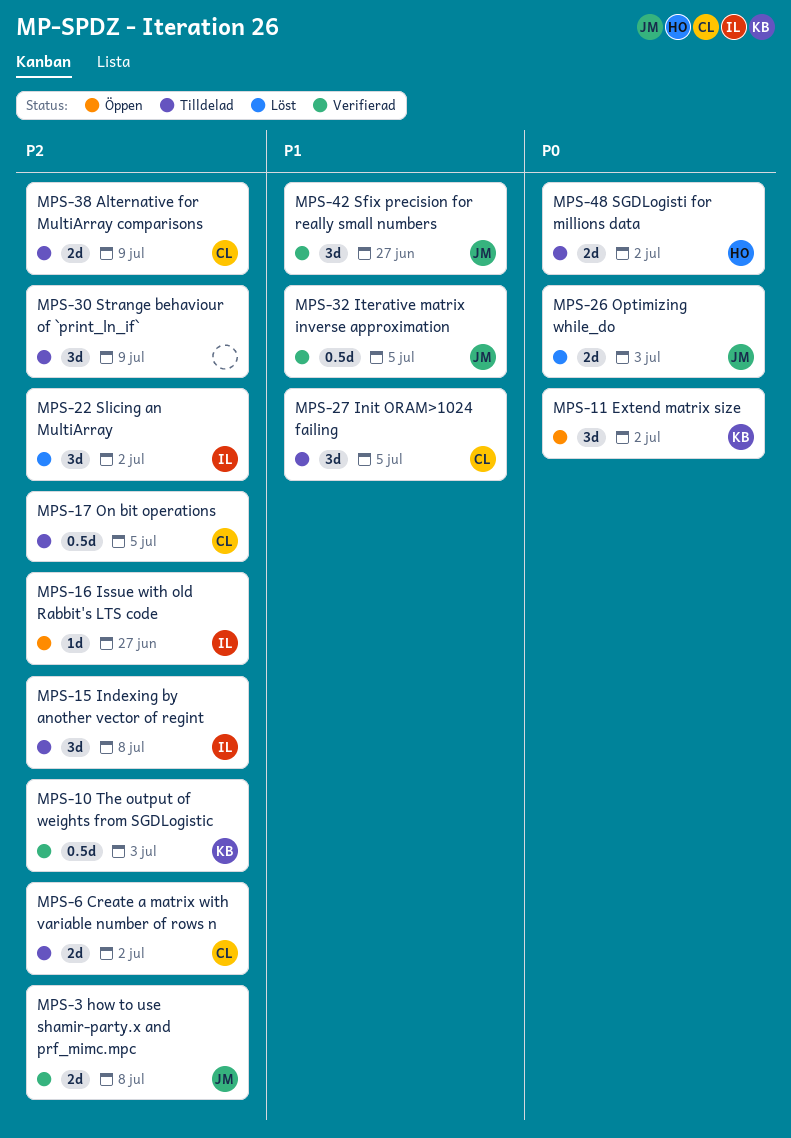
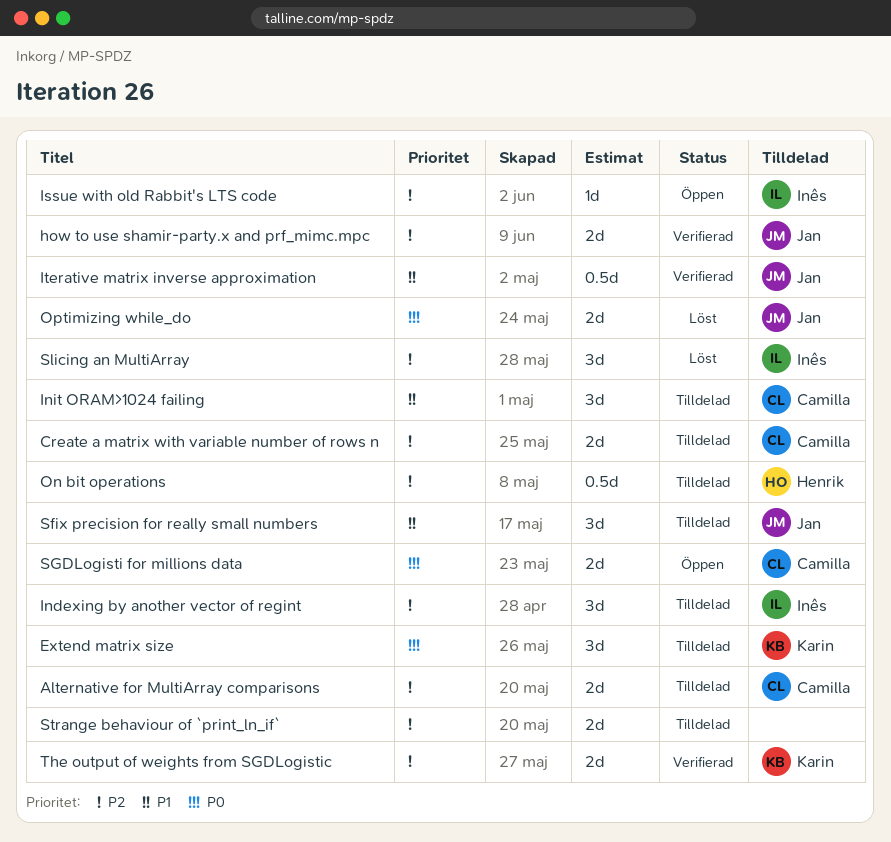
Extend matrix size, status: Öppen -> Tilldelad
On bit operations, owner: Camilla -> Henrik
Sfix precision for really small numbers, status: Verifierad -> Tilldelad
SGDLogisti for millions data, status: Tilldelad -> Öppen
SGDLogisti for millions data, owner: Henrik -> Camilla
Strange behaviour of `print_ln_if`, estimate: 3d -> 2d
The output of weights from SGDLogistic, estimate: 0.5d -> 2d

